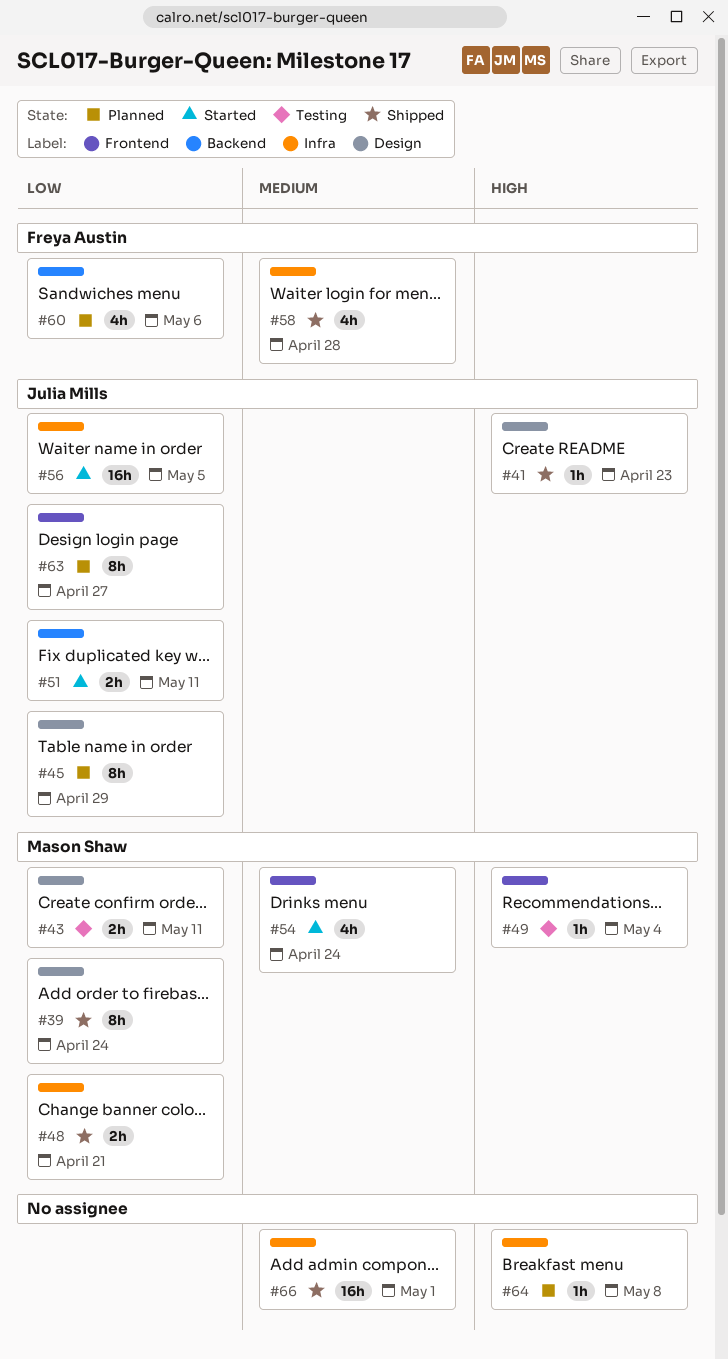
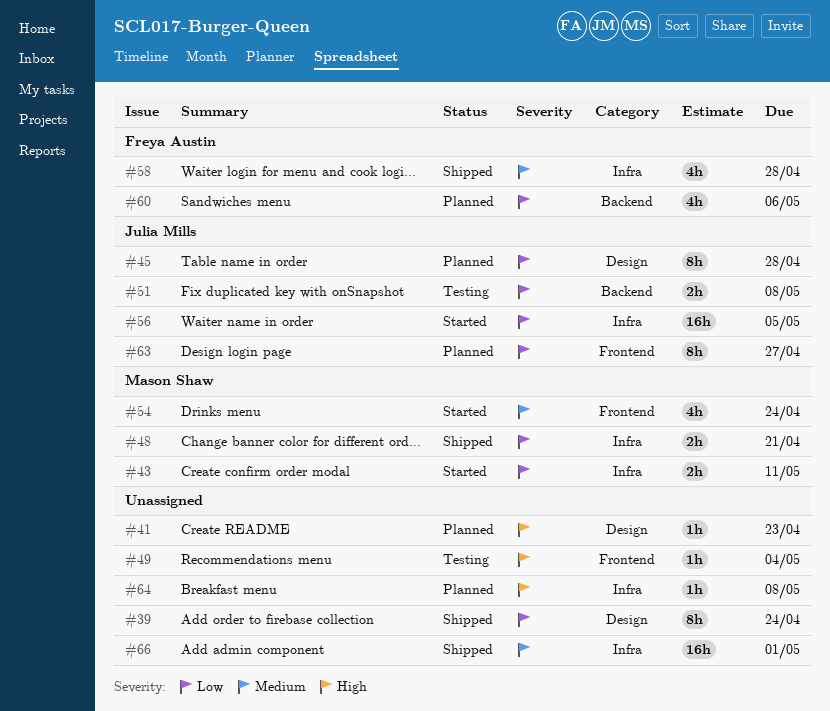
#39, owner: Mason Shaw -> none
#41, status: Shipped -> Planned
#41, owner: Julia Mills -> none
#43, status: Testing -> Started
#43, label: Design -> Infra
#45, due: Apr 29 -> Apr 28
#49, owner: Mason Shaw -> none
#51, status: Started -> Testing
#51, due: May 11 -> May 8

